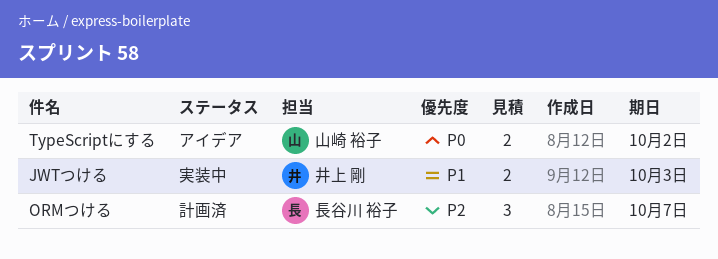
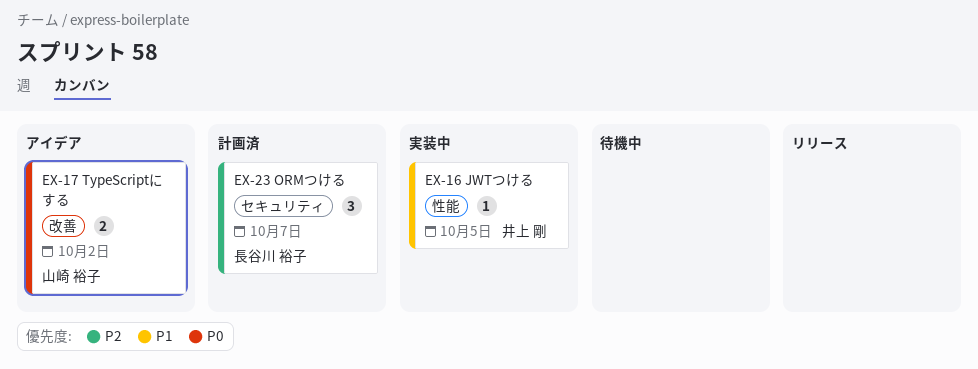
JWTつける, estimate: 2 -> 1
JWTつける, due: Oct 3 -> Oct 5

